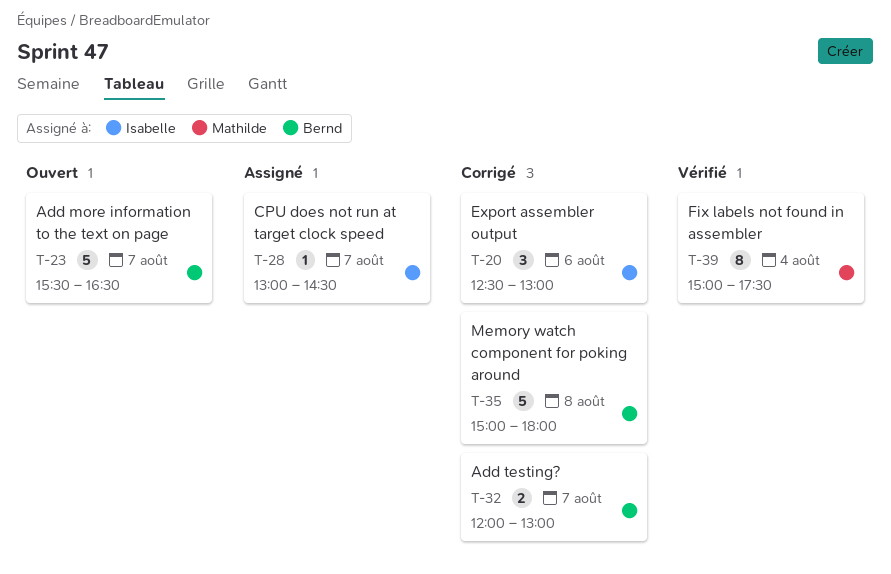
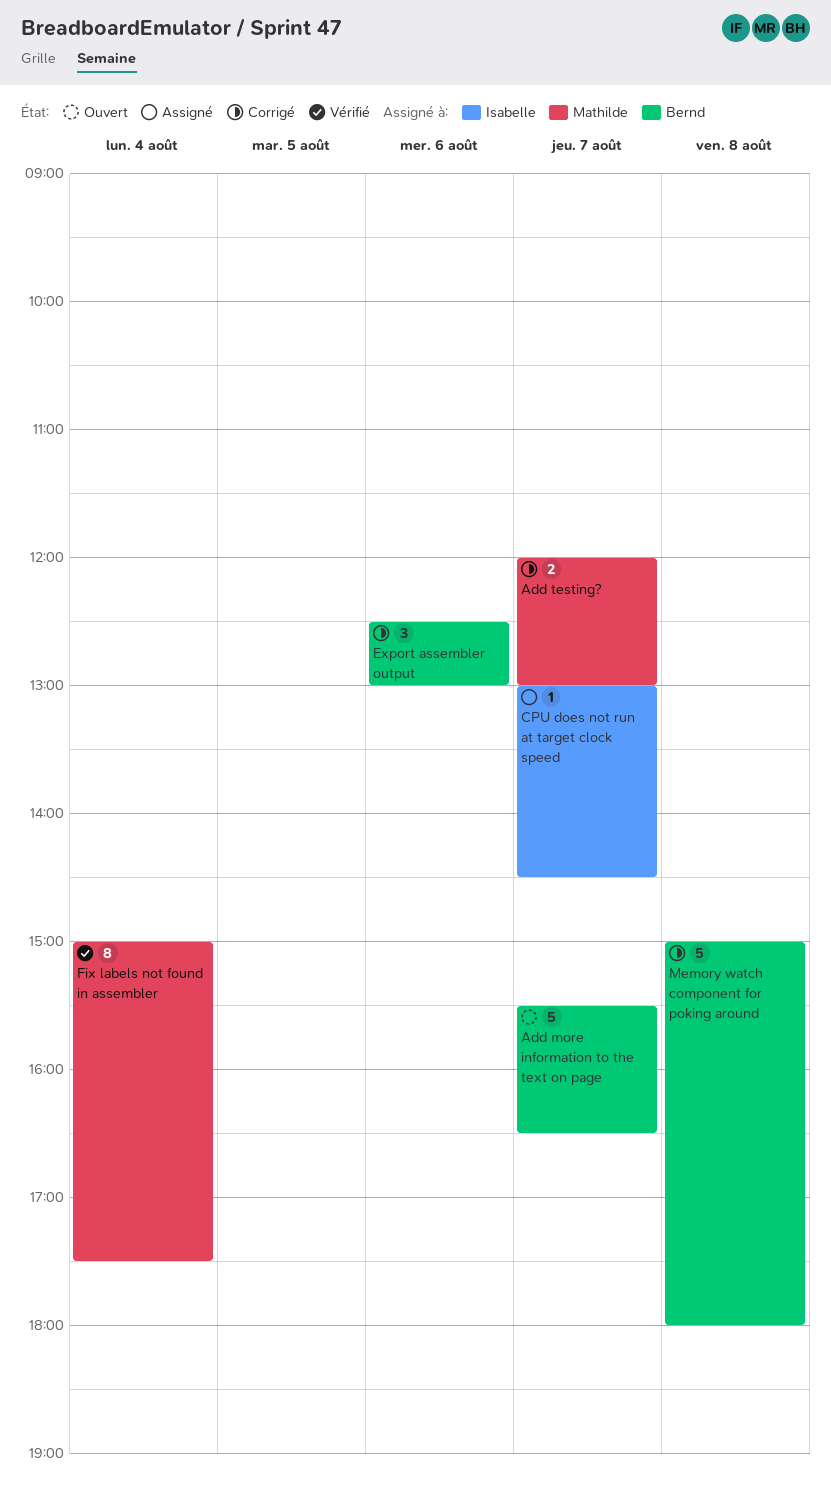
Add testing?, owner: Bernd -> Mathilde
Export assembler output, owner: Isabelle -> Bernd

